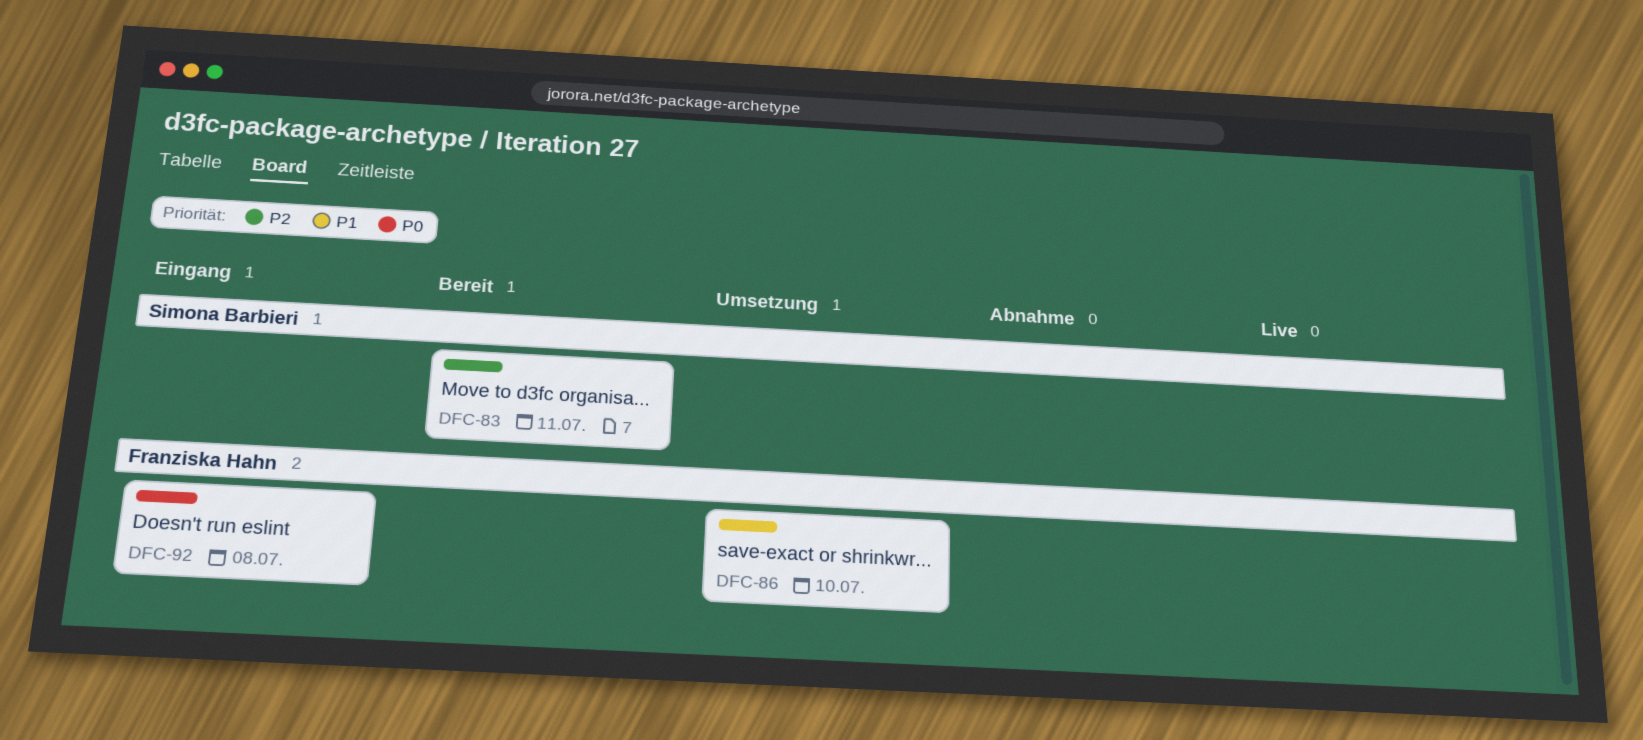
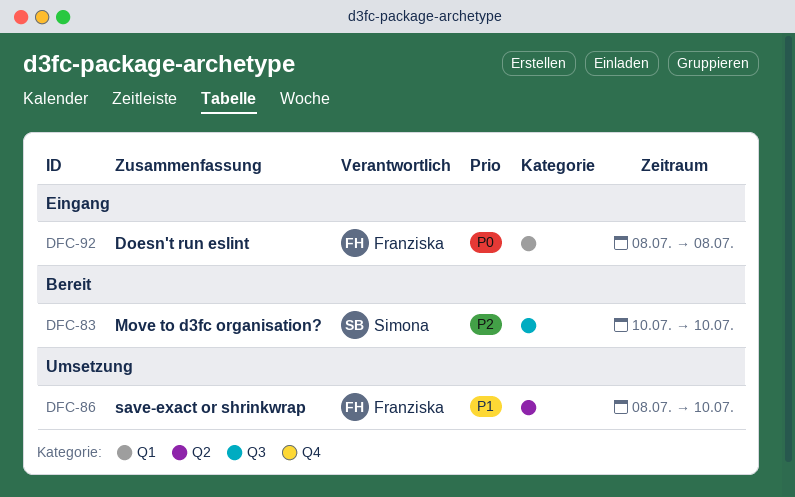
DFC-83, due: Jul 11 -> Jul 10

